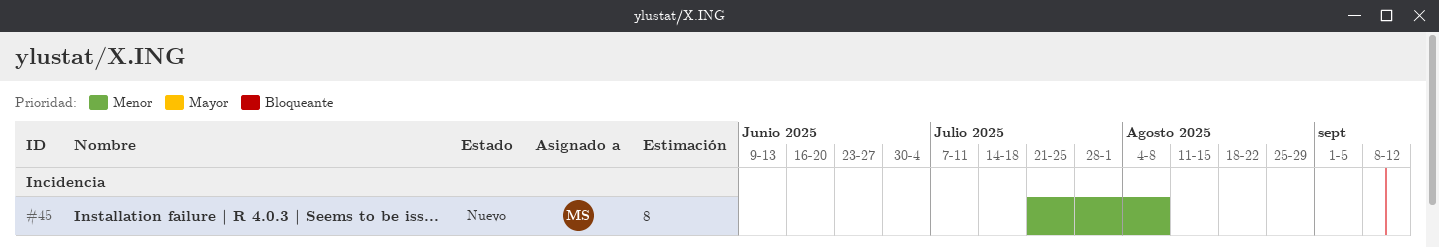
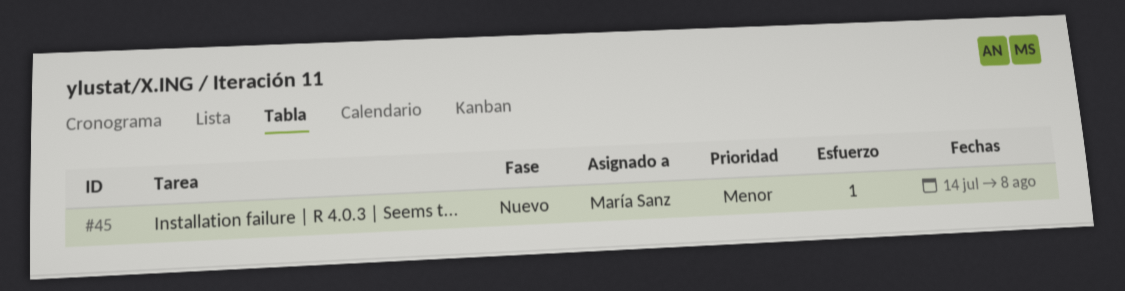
#45, estimate: 8 -> 1
#45, start: Jul 21 -> Jul 14

